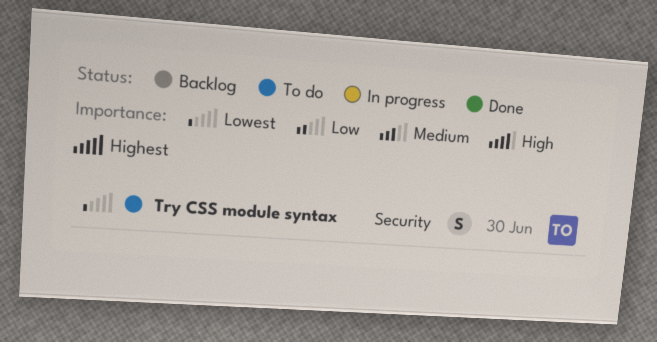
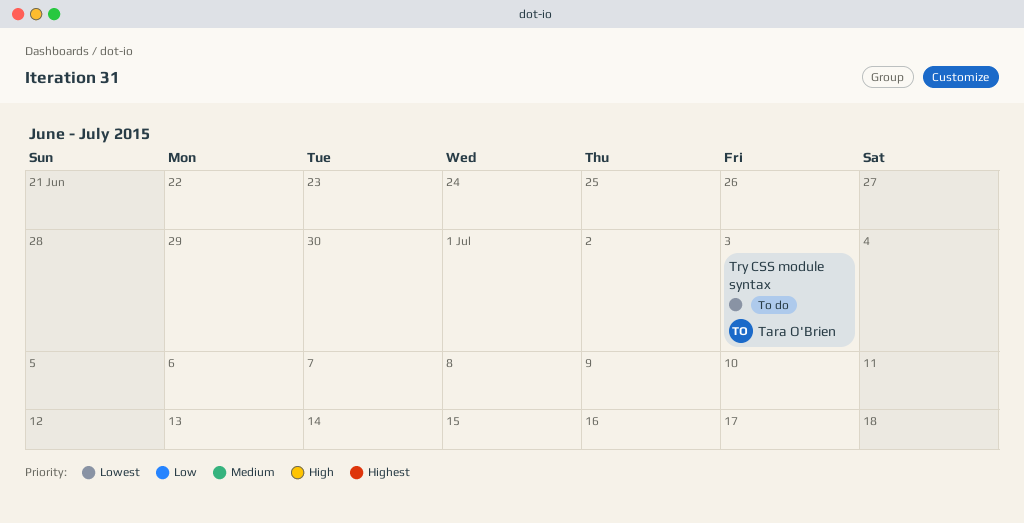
Try CSS module syntax, due: Jun 30 -> Jul 3

